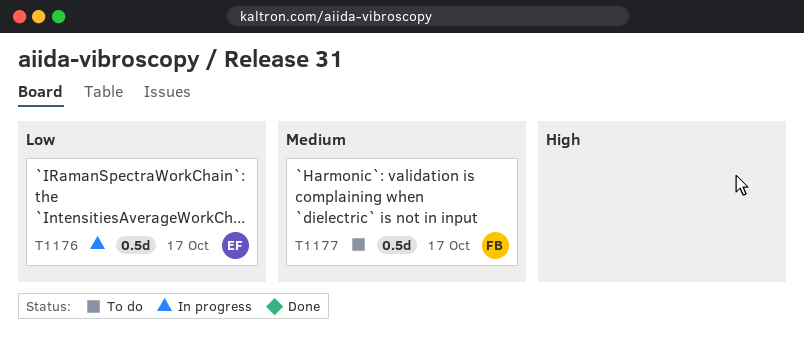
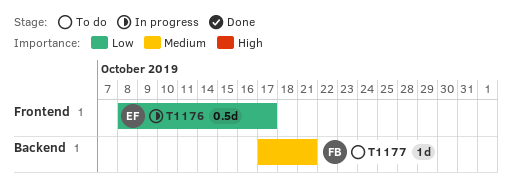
T1177, estimate: 0.5d -> 1d
T1177, due: Oct 17 -> Oct 21

